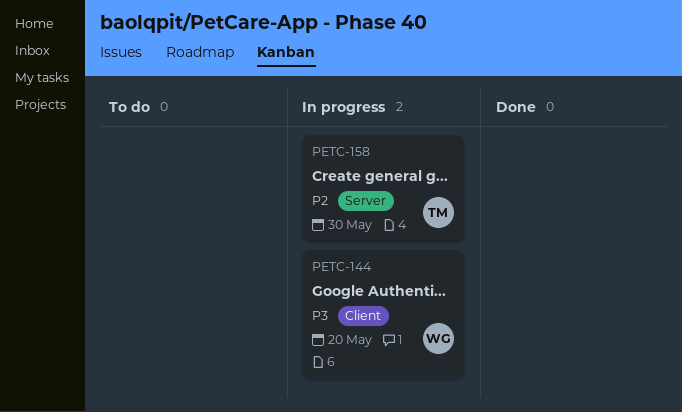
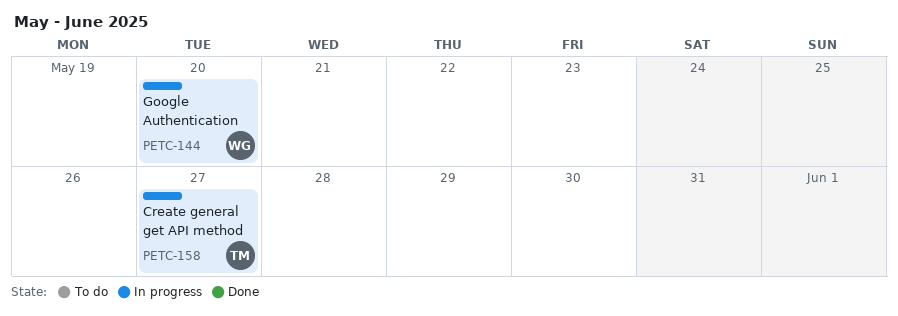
PETC-158, due: May 30 -> May 27

